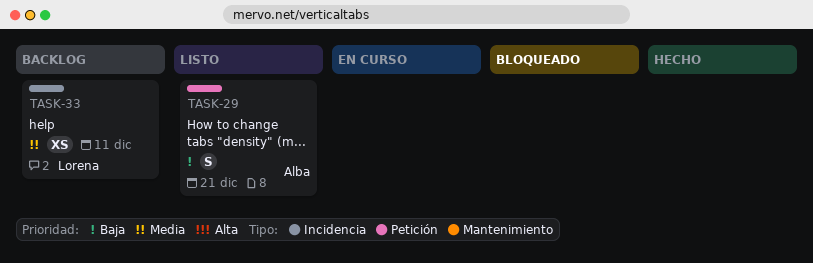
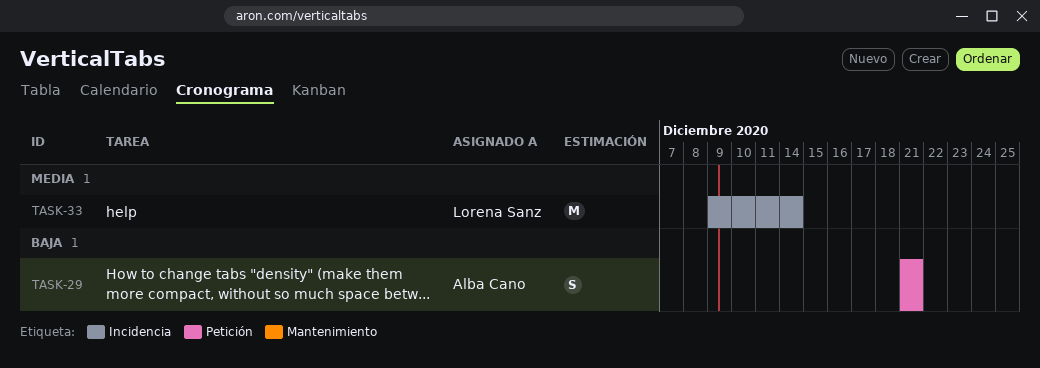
TASK-33, estimate: XS -> M
TASK-33, due: Dec 11 -> Dec 14

